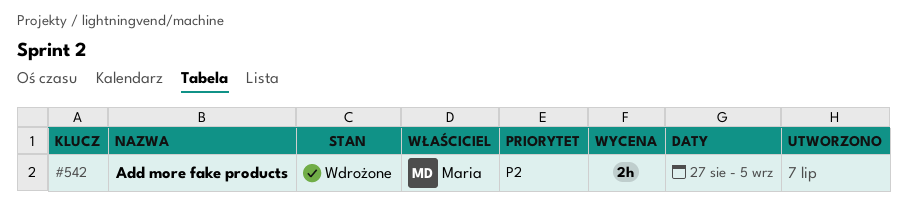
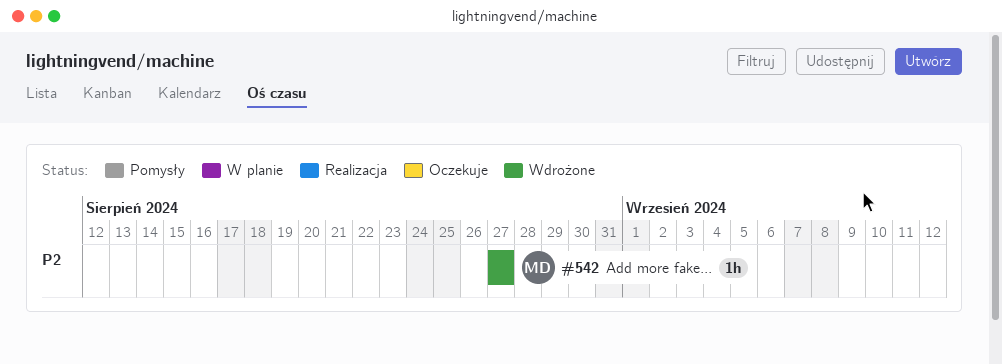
#542, estimate: 2h -> 1h
#542, due: Sep 5 -> Aug 27

